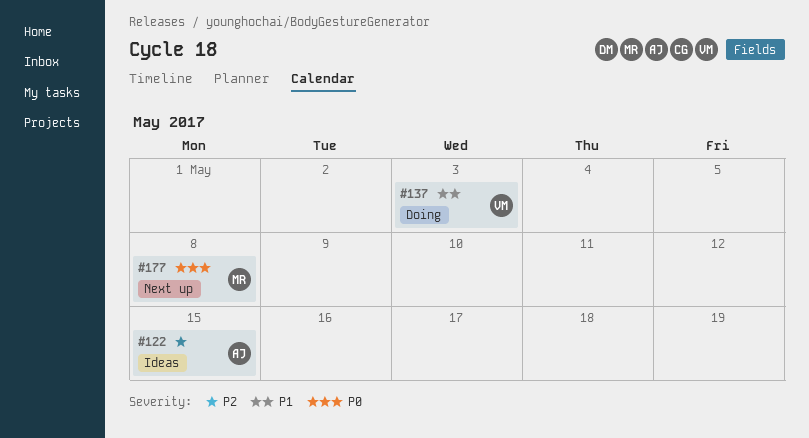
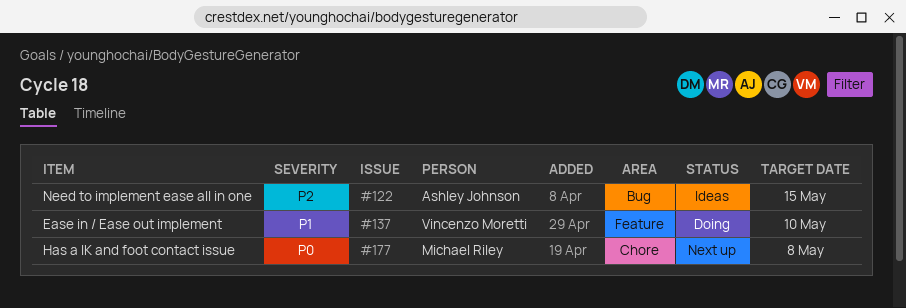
#137, due: May 3 -> May 10

